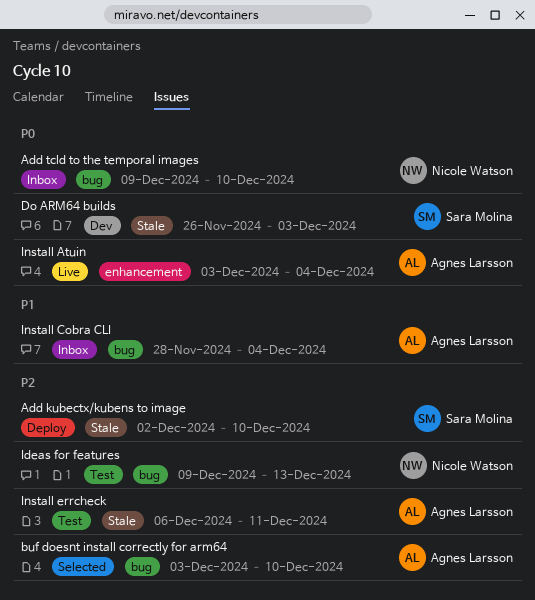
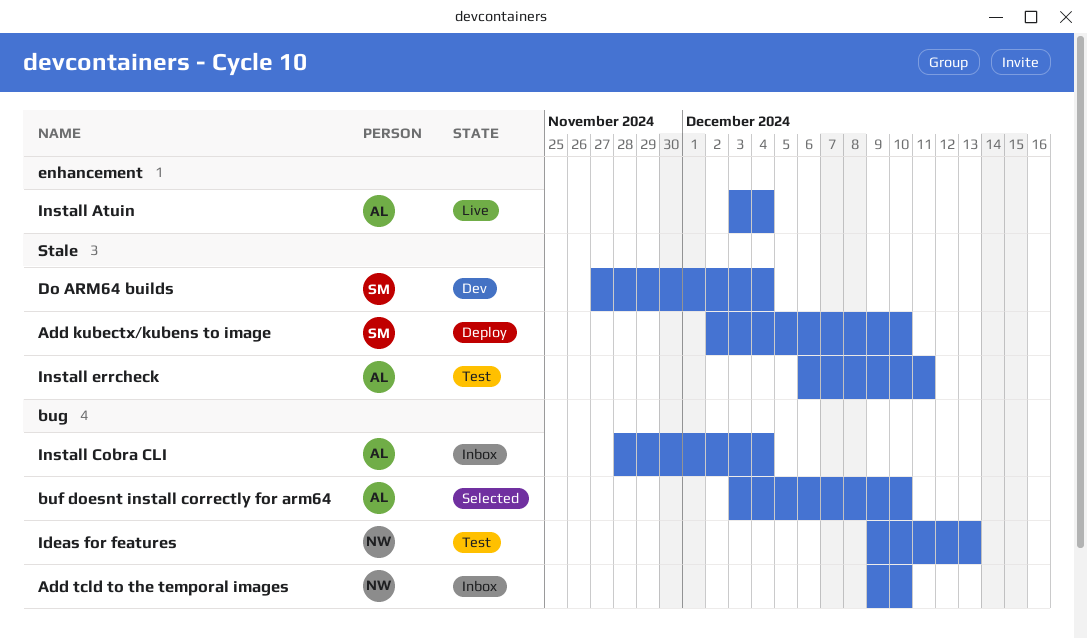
Do ARM64 builds, start: Nov 26 -> Nov 27
Do ARM64 builds, due: Dec 3 -> Dec 4

